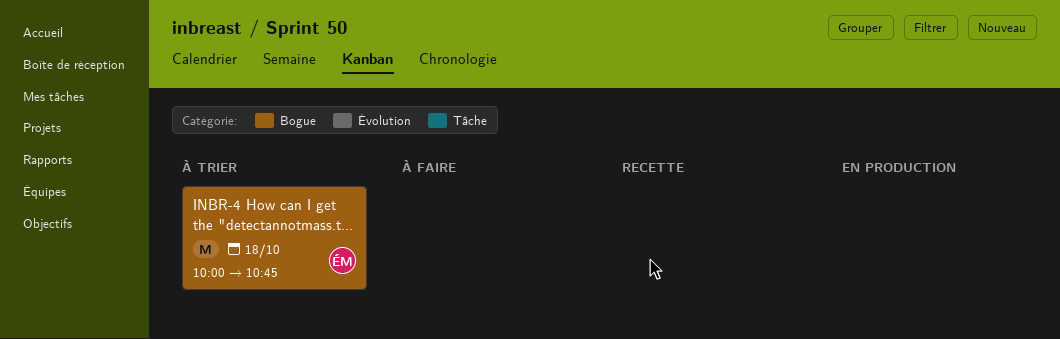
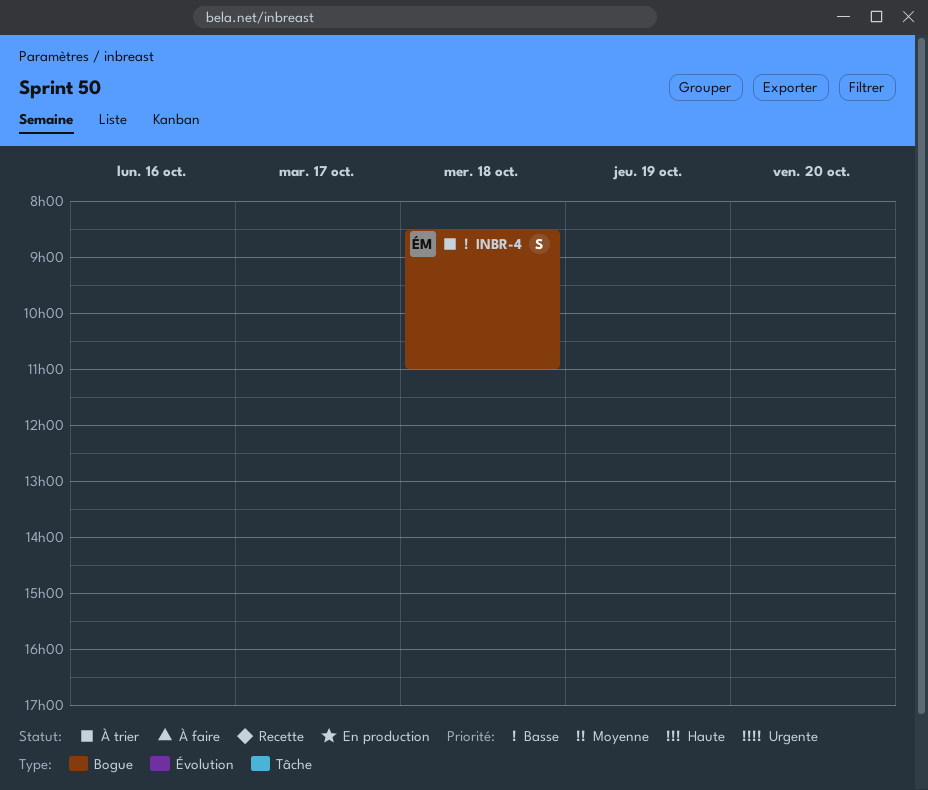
INBR-4, estimate: M -> S
INBR-4, begins: 10:00 -> 08:30
INBR-4, ends: 10:45 -> 11:00

